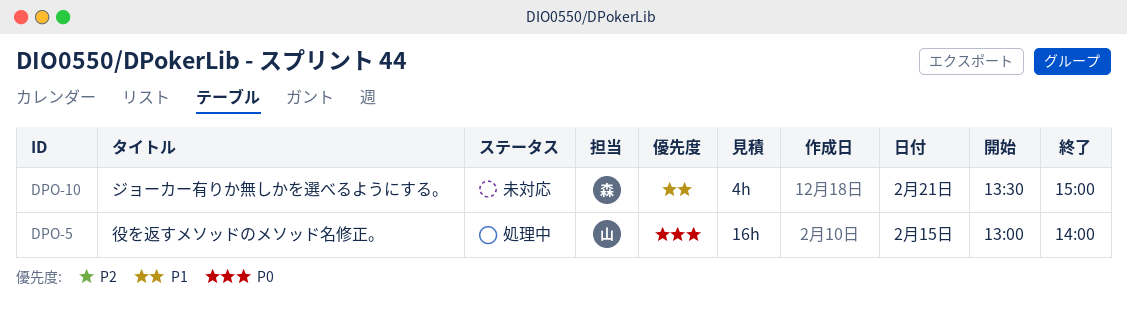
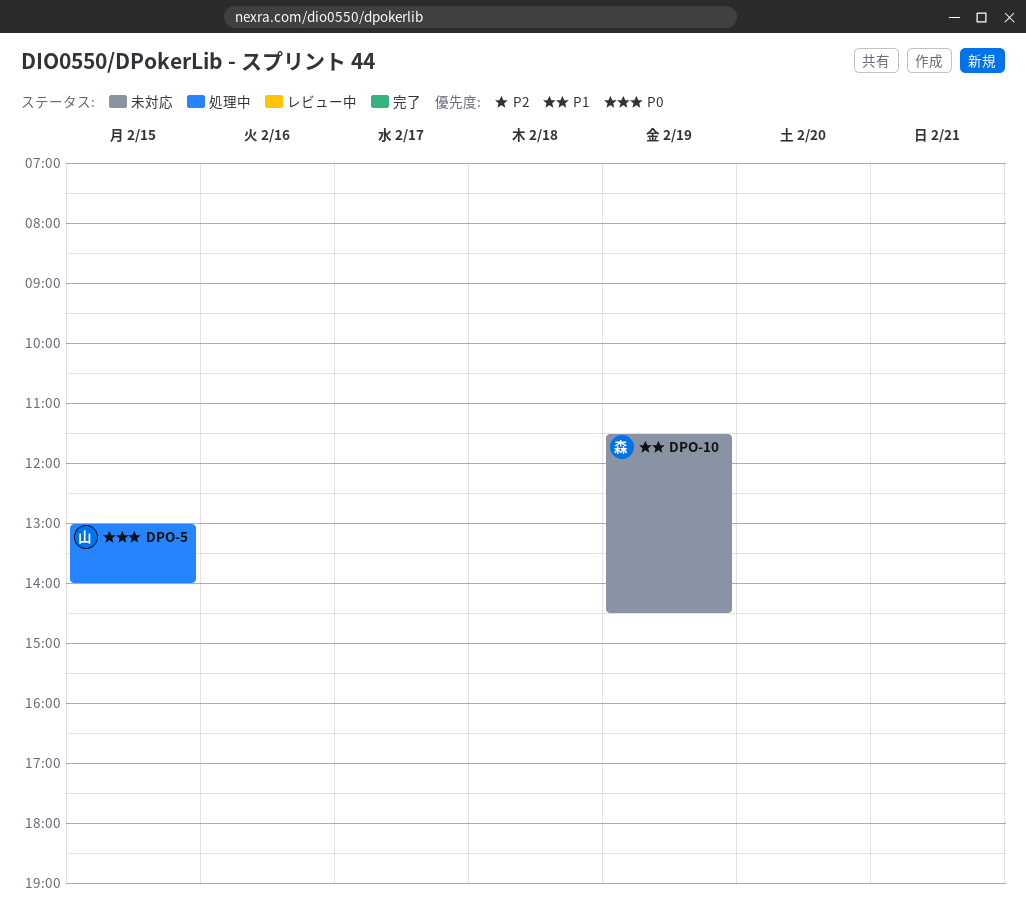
DPO-10, day: Feb 21 -> Feb 19
DPO-10, begins: 13:30 -> 11:30
DPO-10, ends: 15:00 -> 14:30

